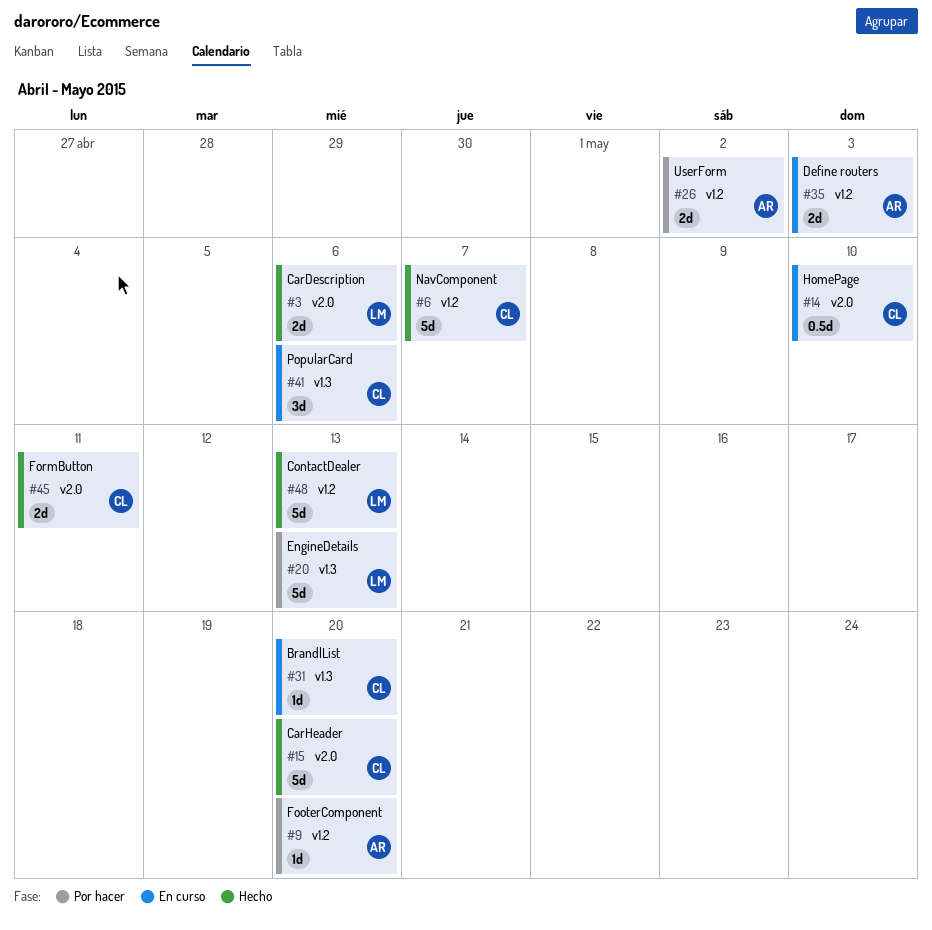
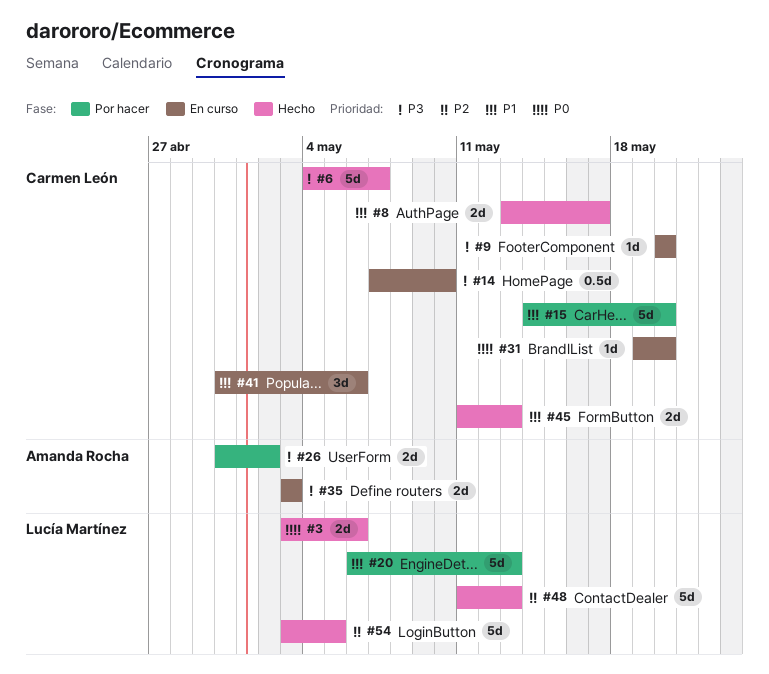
#8: none -> present
#9, status: Por hacer -> En curso
#9, owner: Amanda Rocha -> Carmen León
#15, status: Hecho -> Por hacer
#45, due: May 11 -> May 13
#54: none -> present

